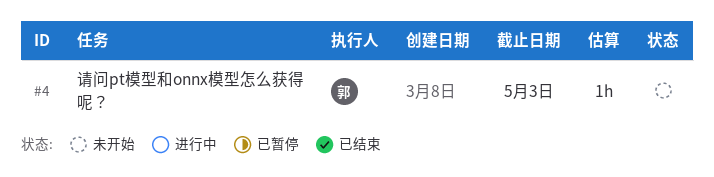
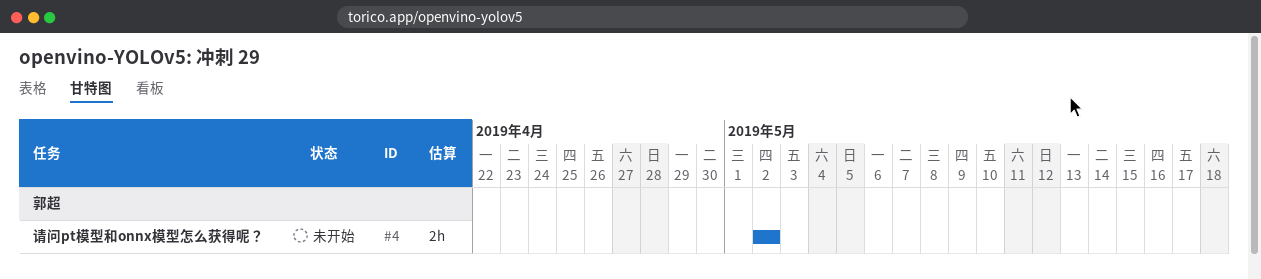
#4, estimate: 1h -> 2h
#4, due: May 3 -> May 2

